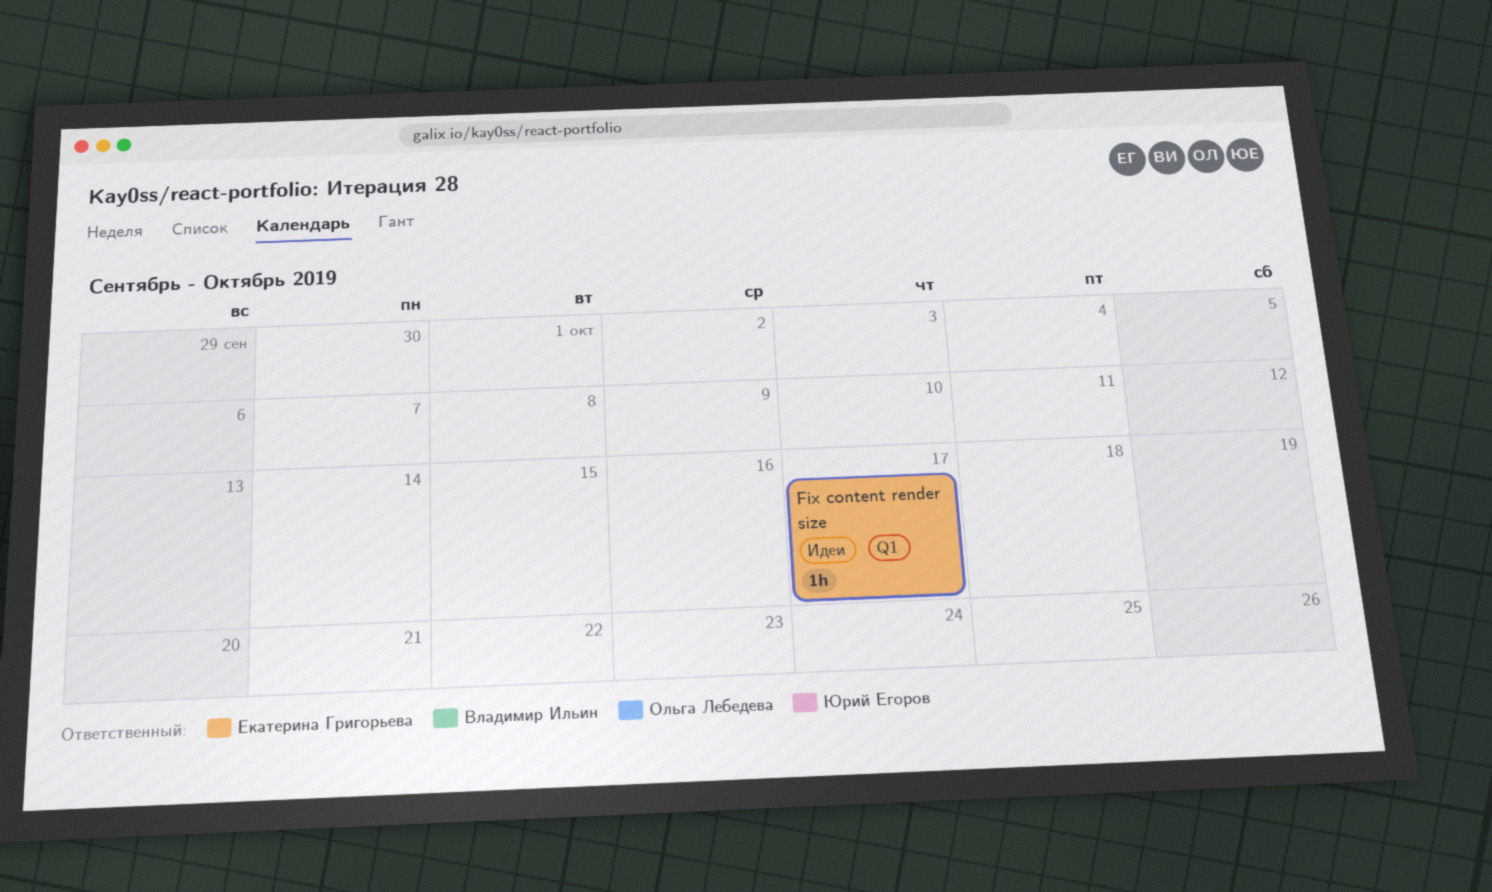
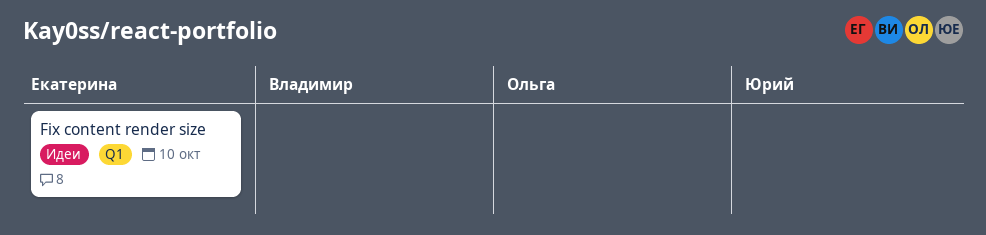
Fix content render size, due: Oct 17 -> Oct 10

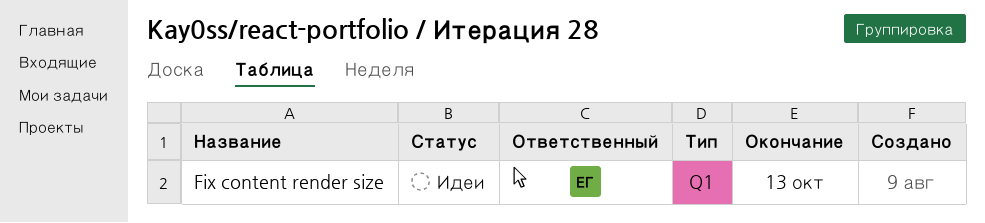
Fix content render size, due: Oct 10 -> Oct 13

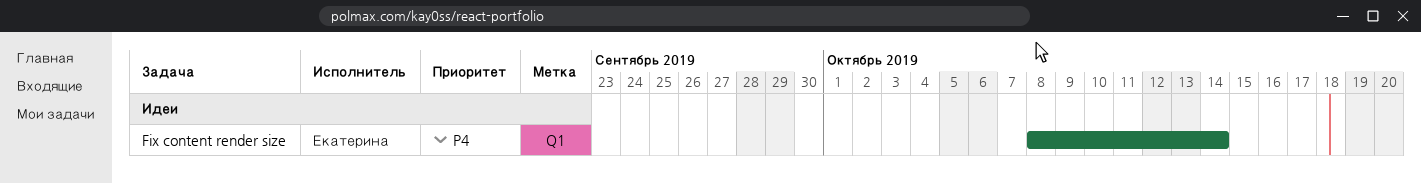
Fix content render size, due: Oct 13 -> Oct 14

